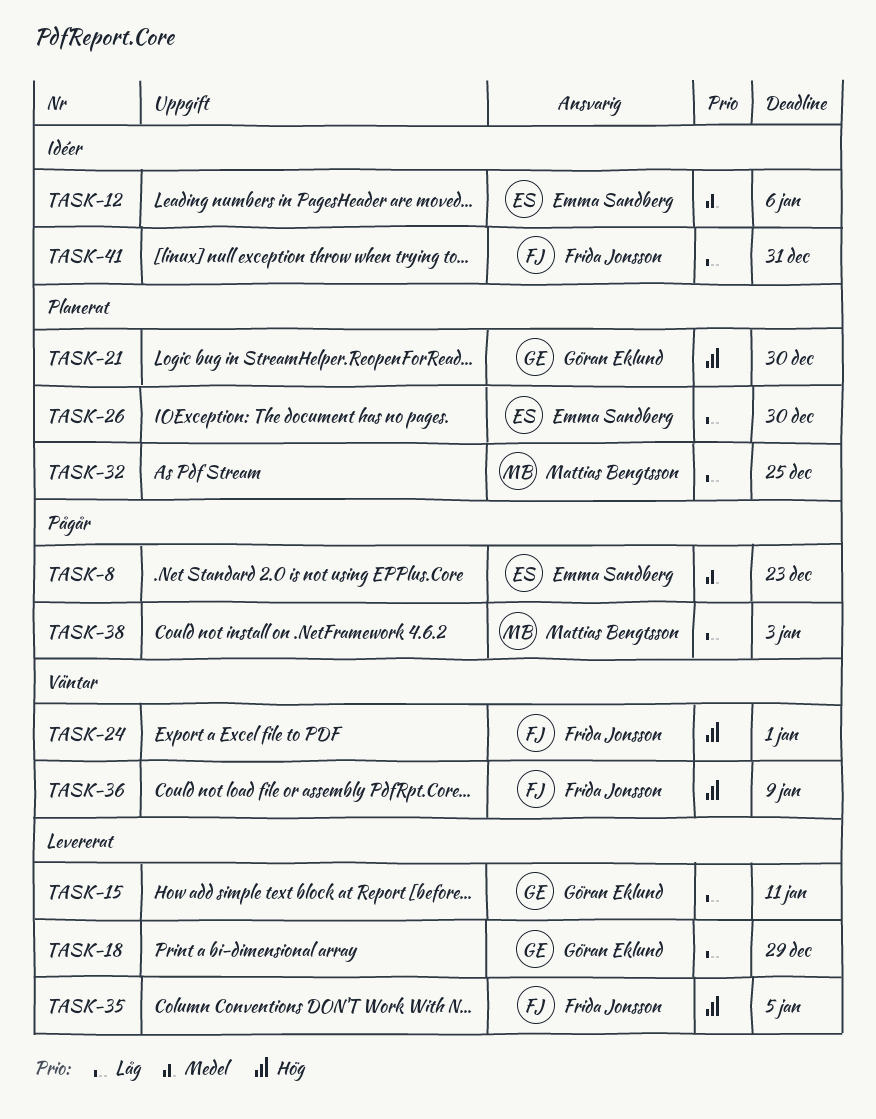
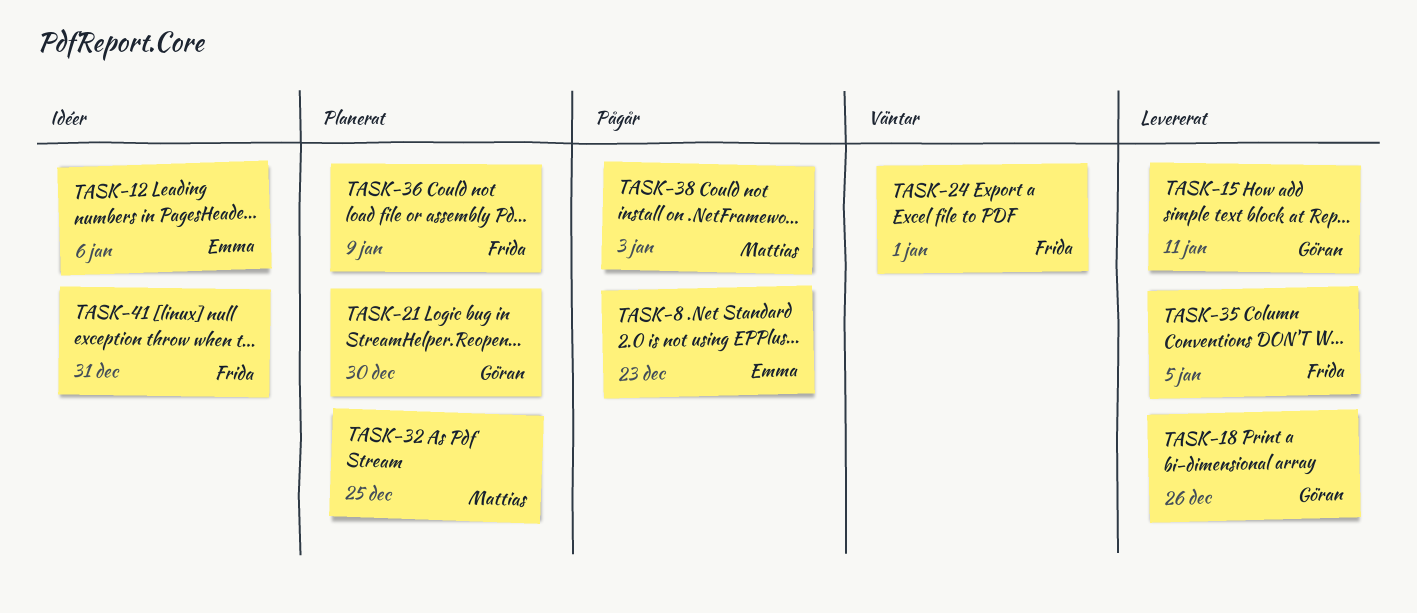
TASK-18, due: Dec 29 -> Dec 26
TASK-26: present -> none
TASK-36, status: Väntar -> Planerat

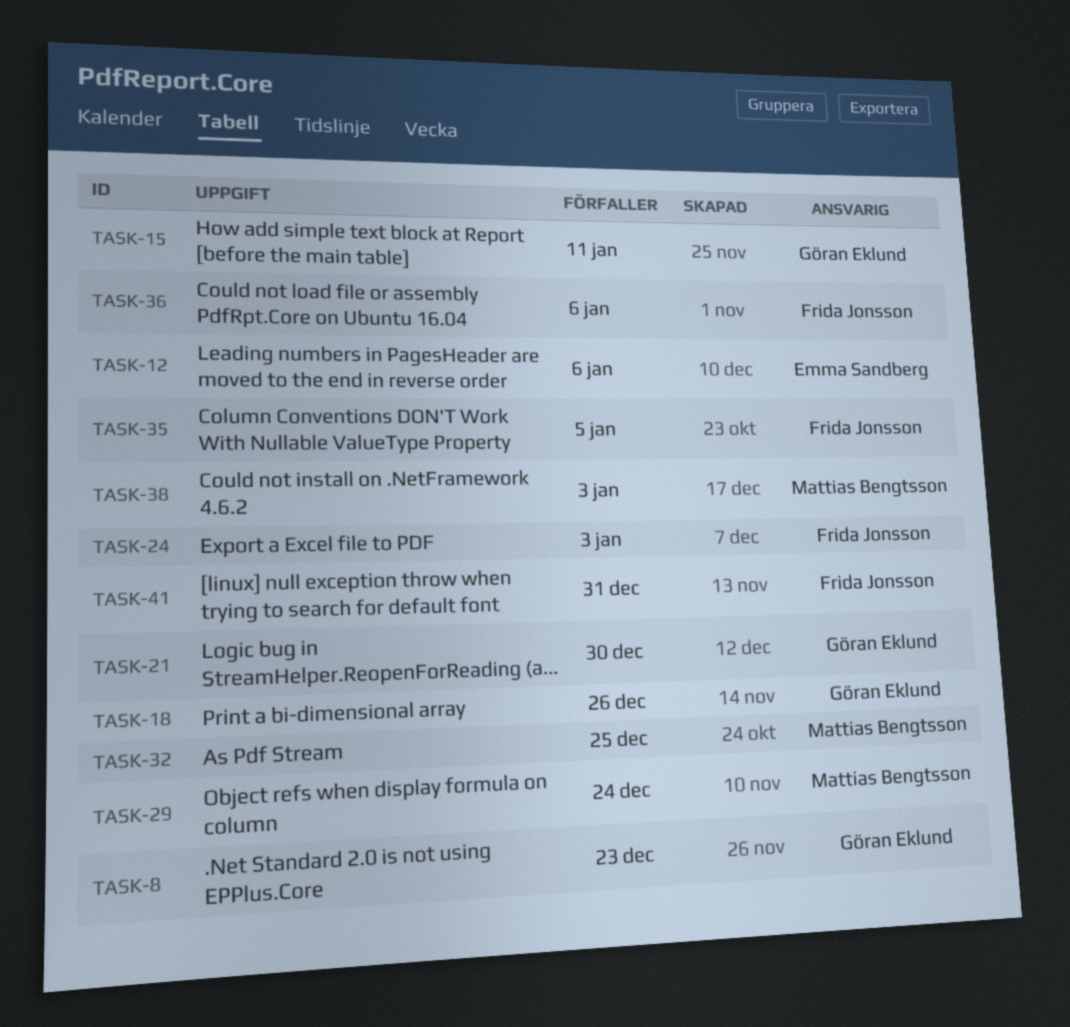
TASK-8, owner: Emma Sandberg -> Göran Eklund
TASK-24, due: Jan 1 -> Jan 3
TASK-29: none -> present
TASK-36, due: Jan 9 -> Jan 6

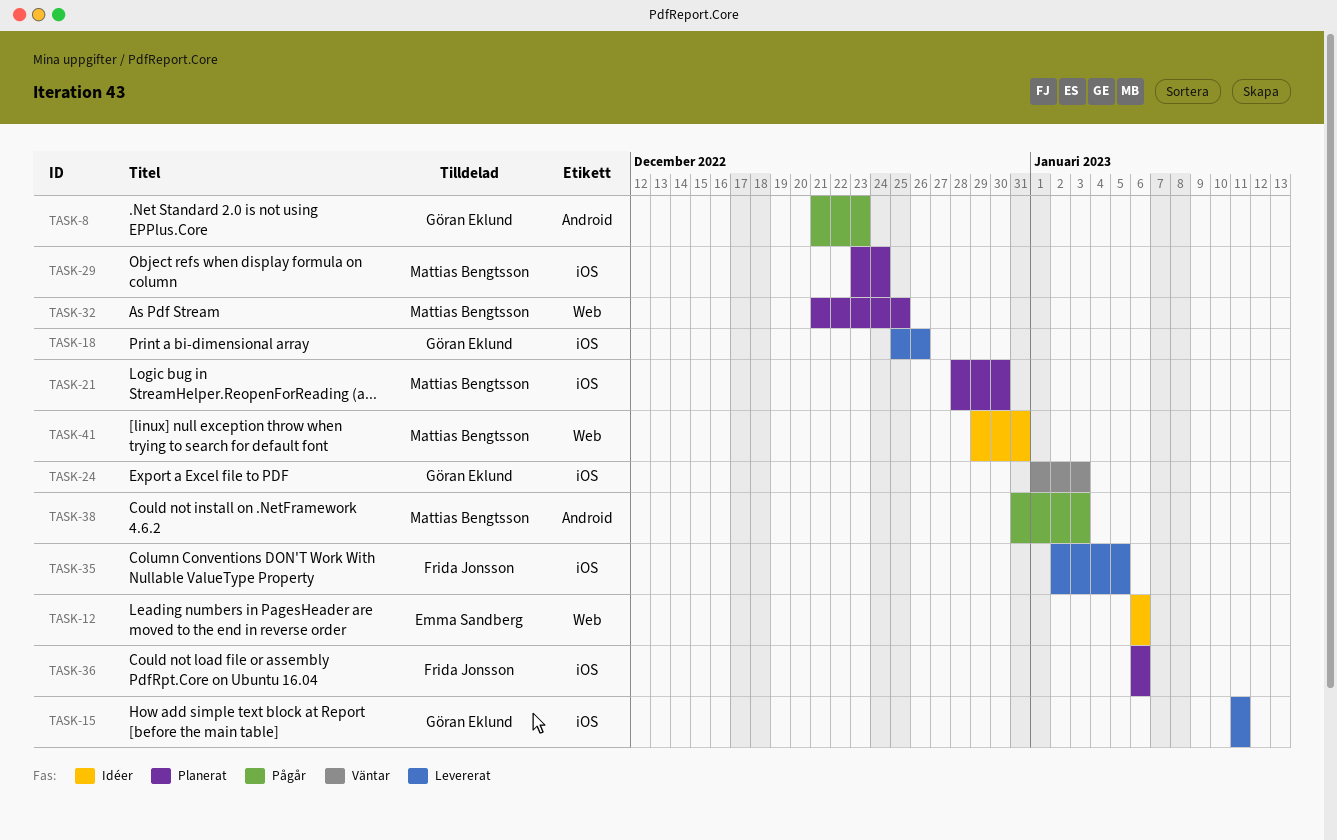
TASK-21, owner: Göran Eklund -> Mattias Bengtsson
TASK-24, owner: Frida Jonsson -> Göran Eklund
TASK-41, owner: Frida Jonsson -> Mattias Bengtsson

